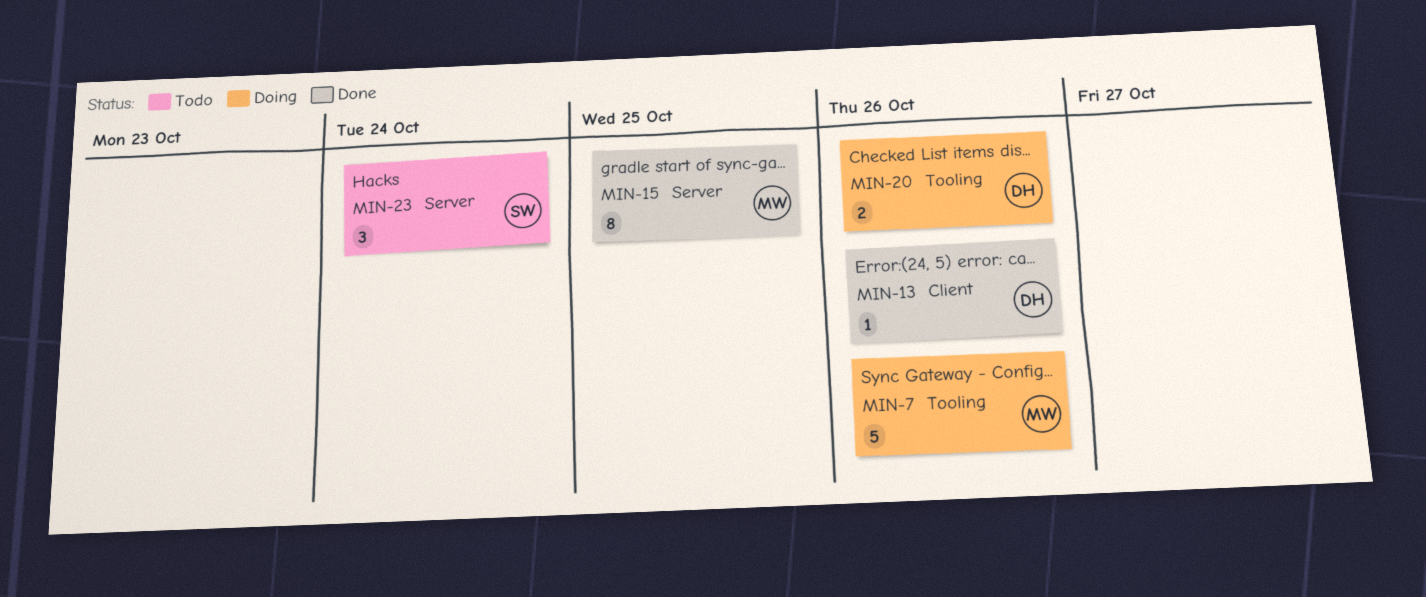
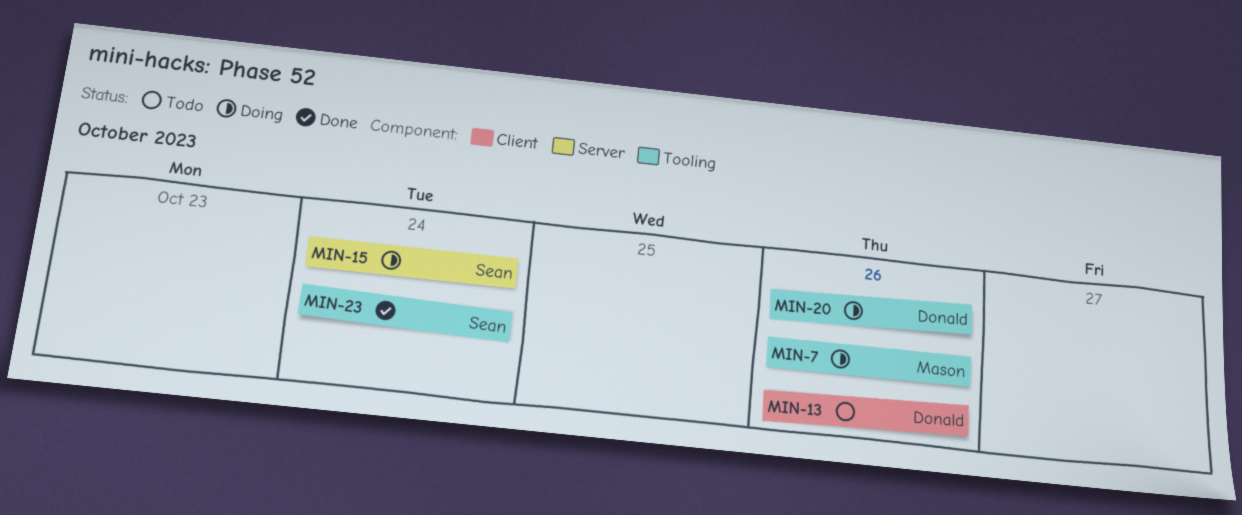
MIN-13, status: Done -> Todo
MIN-15, status: Done -> Doing
MIN-15, owner: Mason -> Sean
MIN-15, due: Oct 25 -> Oct 24
MIN-23, status: Todo -> Done
MIN-23, label: Server -> Tooling

